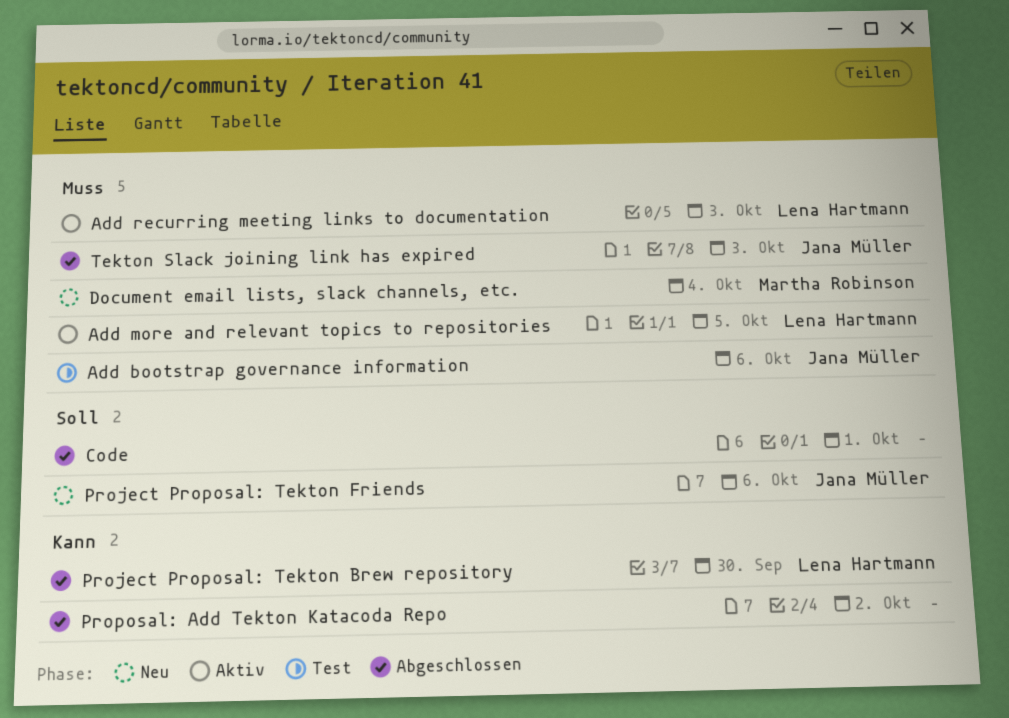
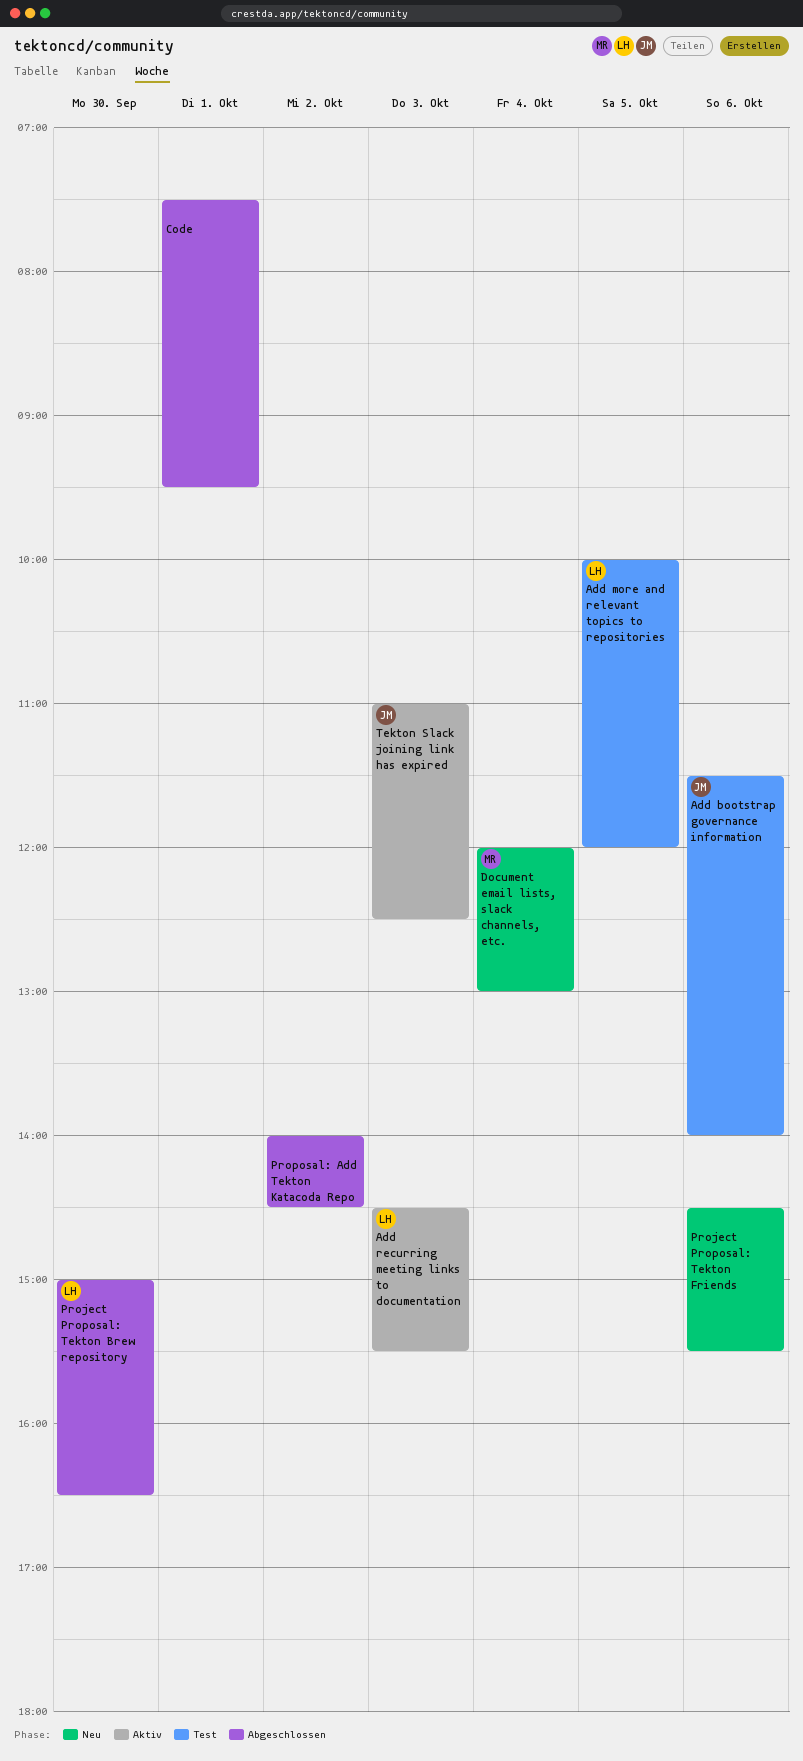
Add more and relevant topics to repositories, status: Aktiv -> Test
Project Proposal: Tekton Friends, owner: Jana Müller -> none
Tekton Slack joining link has expired, status: Abgeschlossen -> Aktiv

